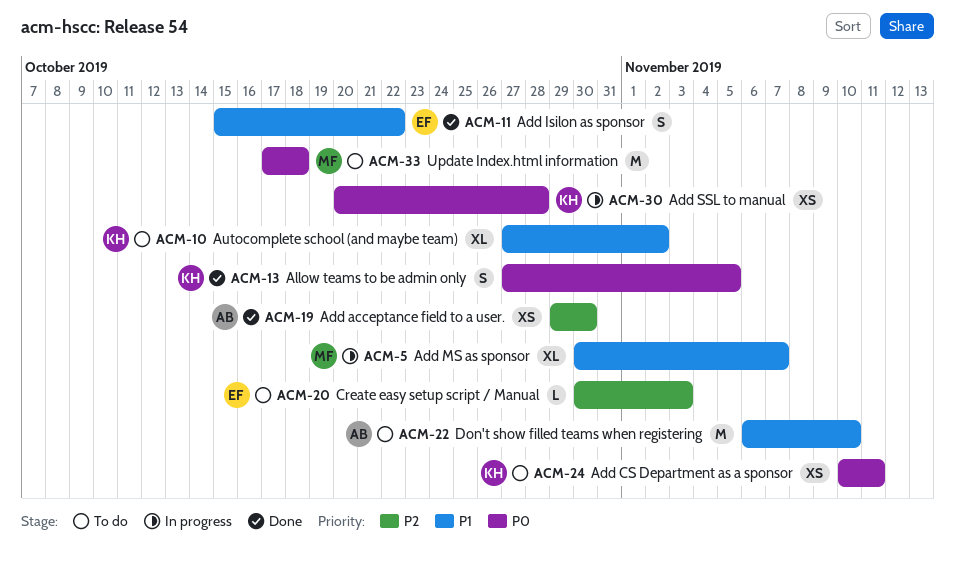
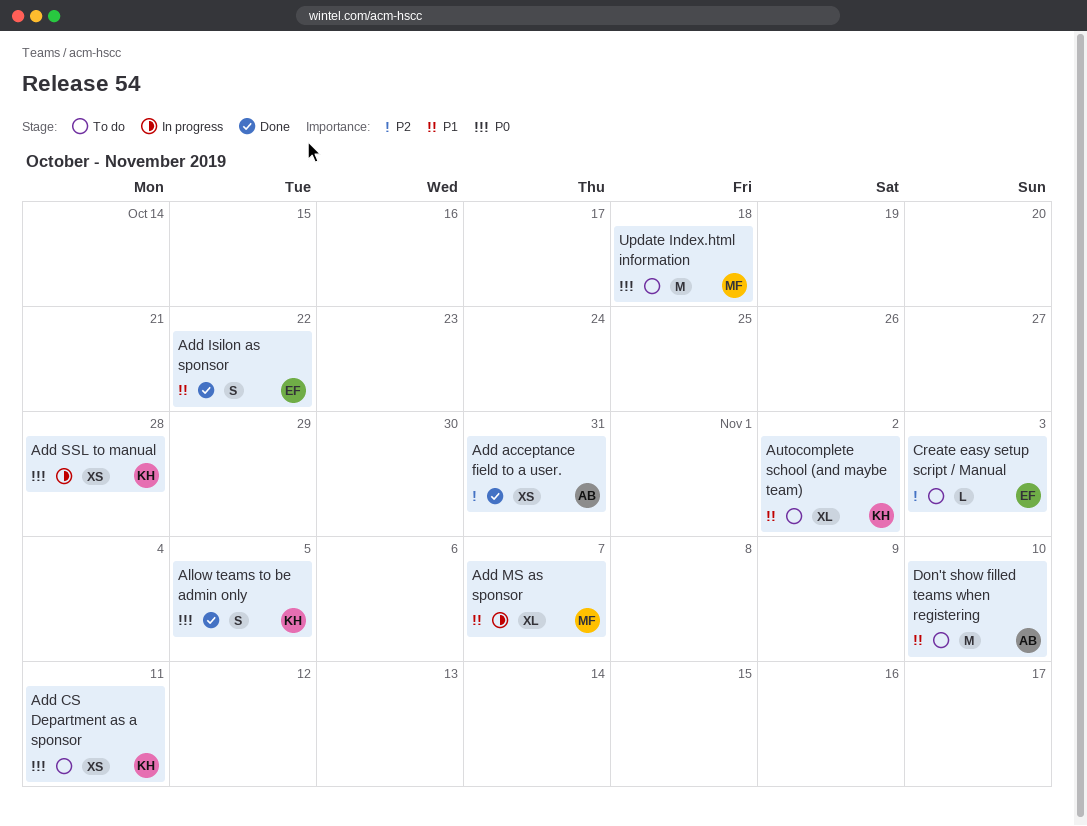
Add acceptance field to a user., due: Oct 30 -> Oct 31

